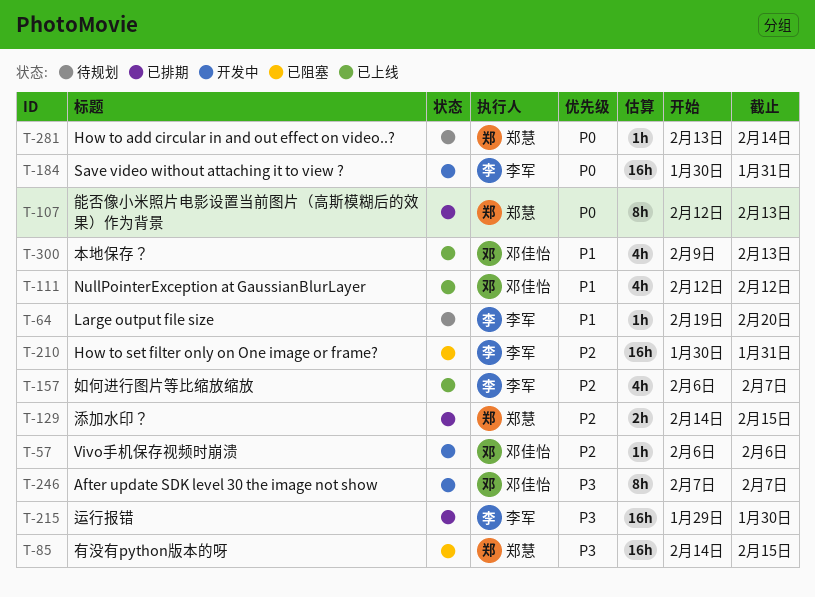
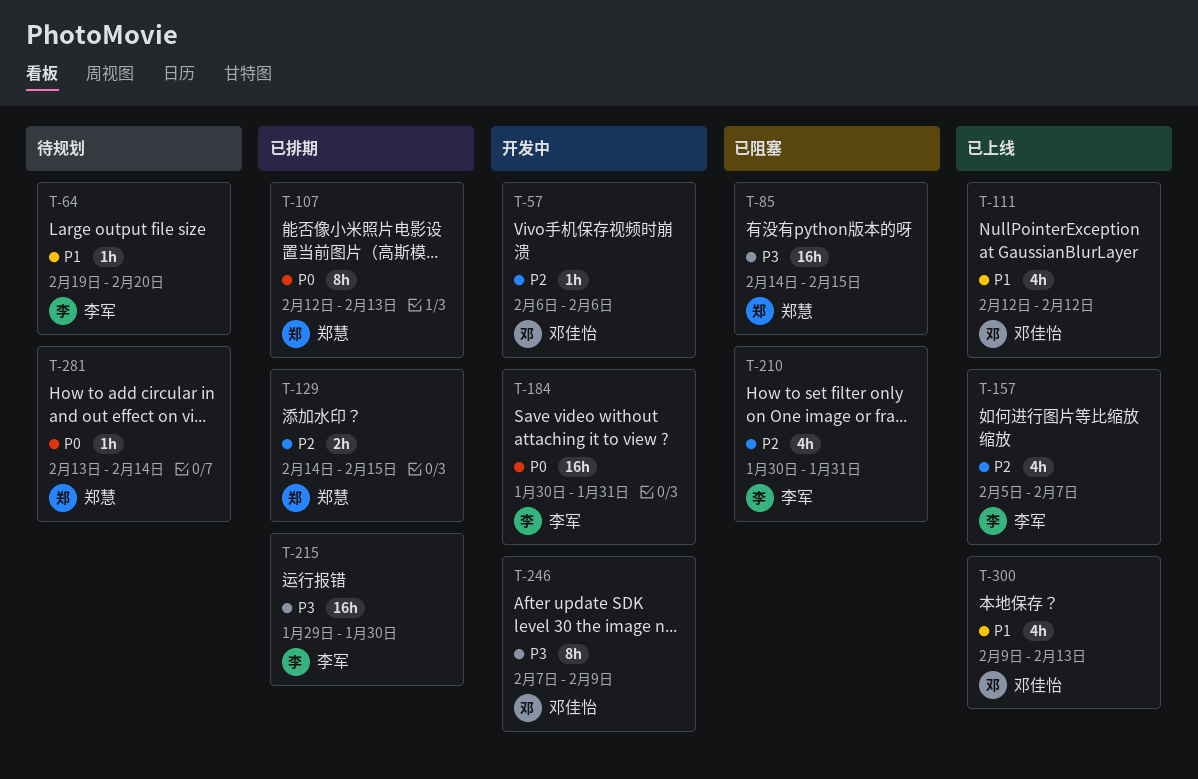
T-157, start: Feb 6 -> Feb 5
T-210, estimate: 16h -> 4h
T-246, due: Feb 7 -> Feb 9

